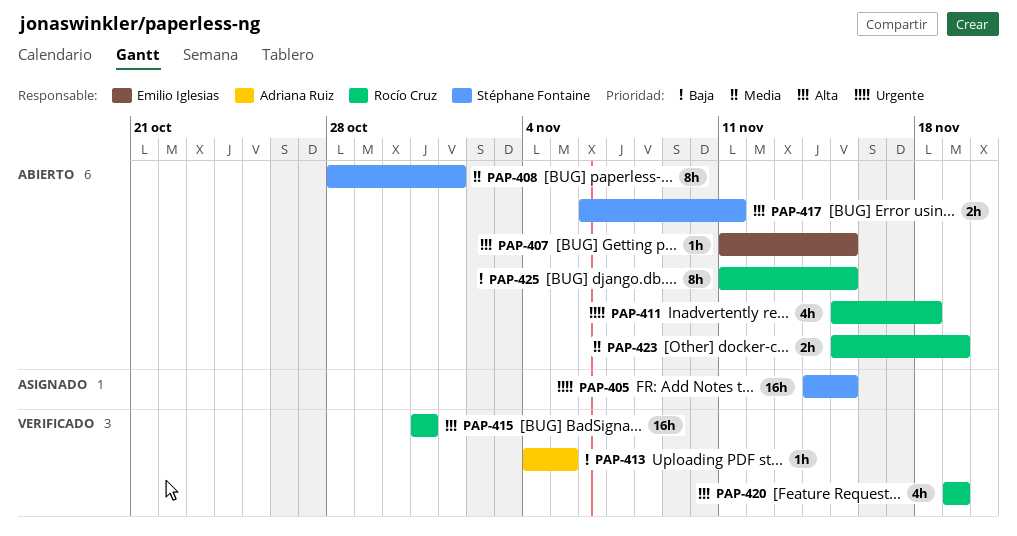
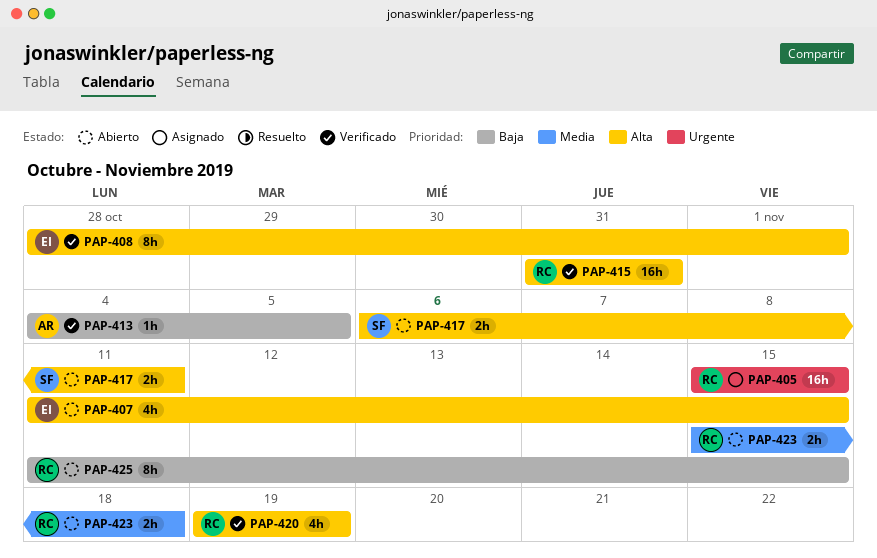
PAP-405, owner: Stéphane Fontaine -> Rocío Cruz
PAP-405, start: Nov 14 -> Nov 15
PAP-407, estimate: 1h -> 4h
PAP-408, status: Abierto -> Verificado
PAP-408, owner: Stéphane Fontaine -> Emilio Iglesias
PAP-408, priority: Media -> Alta
PAP-411: present -> none
PAP-423, due: Nov 19 -> Nov 18

